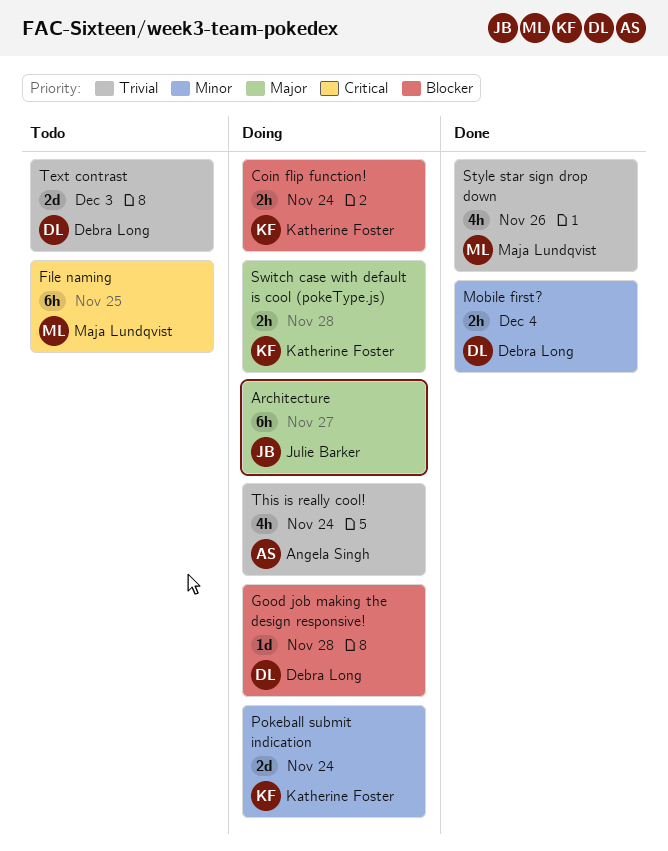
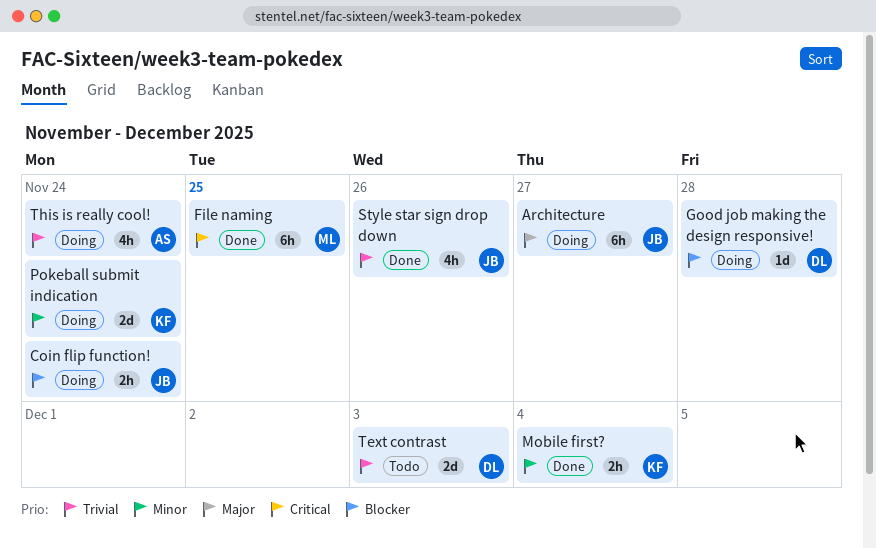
Coin flip function!, owner: Katherine Foster -> Julie Barker
File naming, status: Todo -> Done
Mobile first?, owner: Debra Long -> Katherine Foster
Style star sign drop down, owner: Maja Lundqvist -> Julie Barker
Switch case with default is cool (pokeType.js): present -> none

